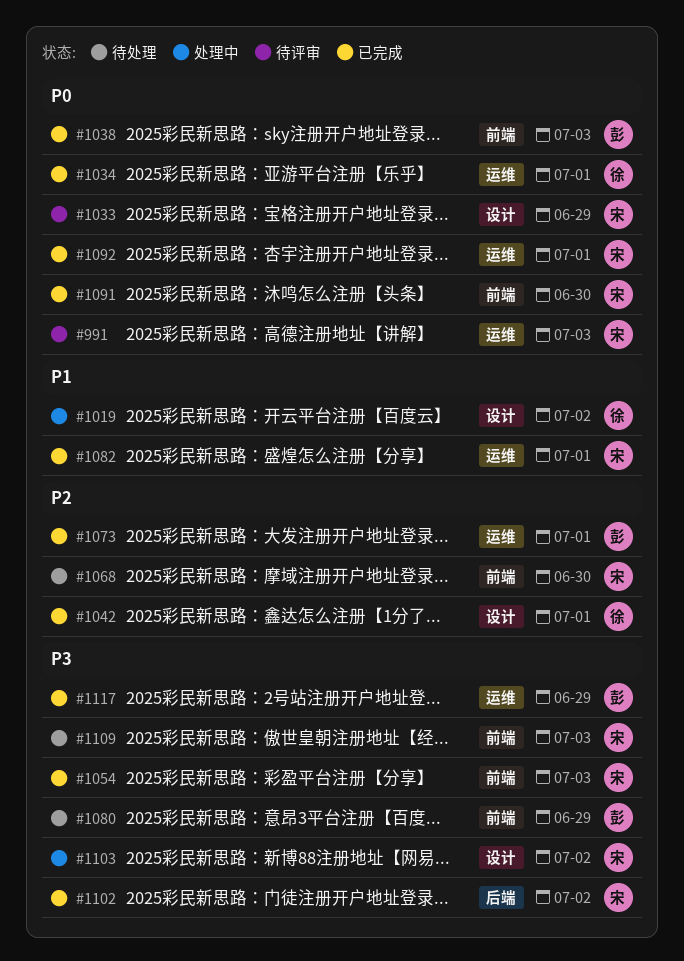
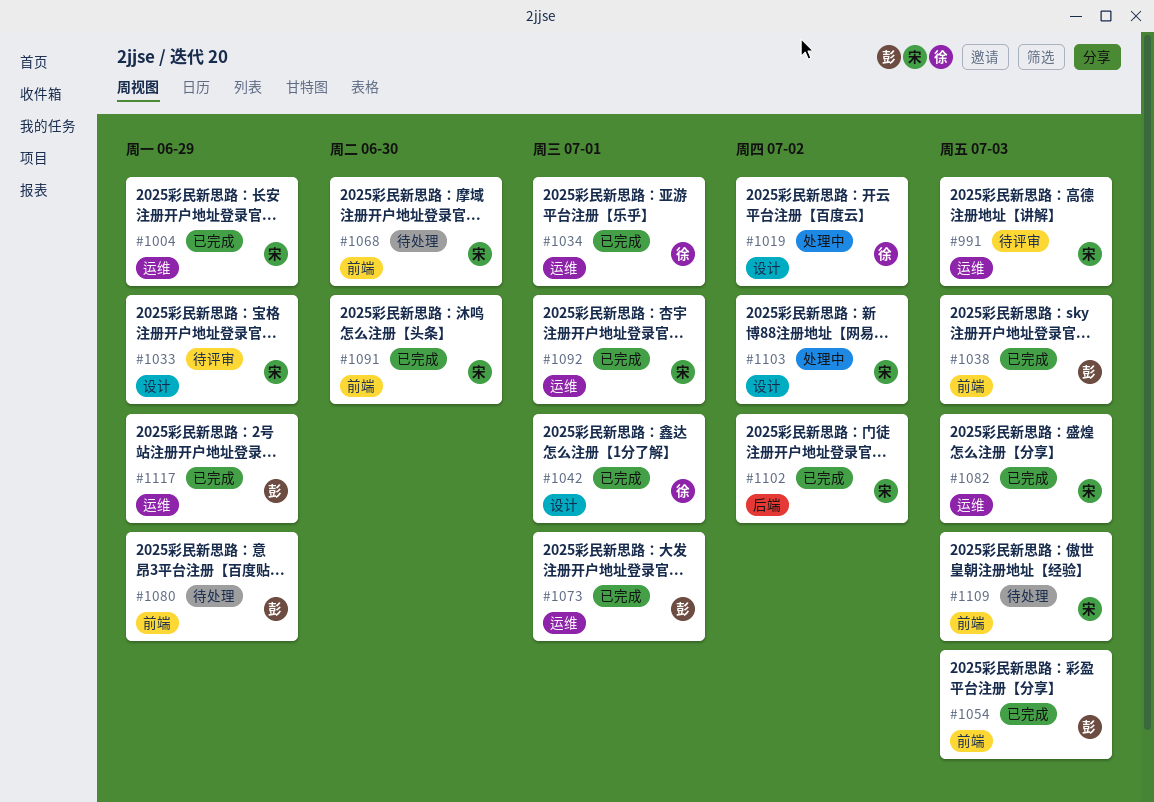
#1004: none -> present
#1054, owner: 宋 -> 彭
#1082, due: Jul 1 -> Jul 3

